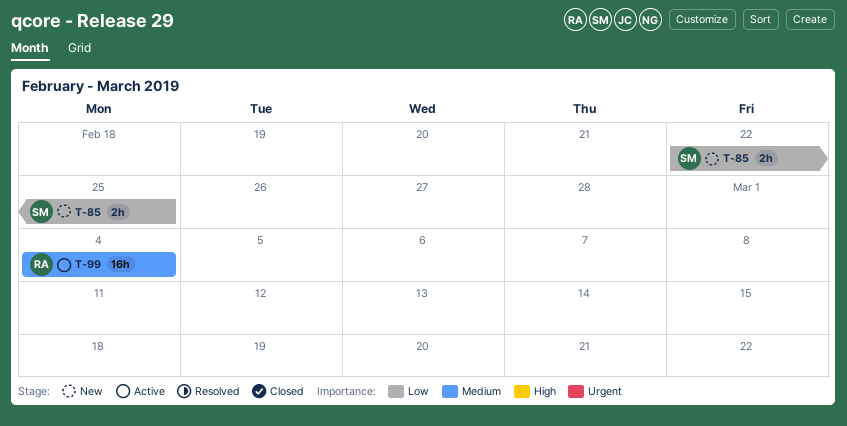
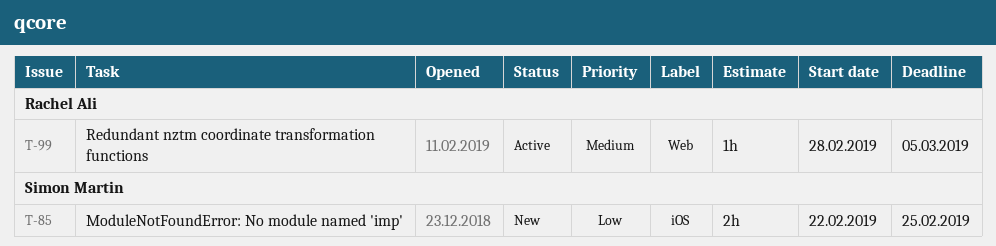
T-99, estimate: 16h -> 1h
T-99, start: Mar 4 -> Feb 28
T-99, due: Mar 4 -> Mar 5

